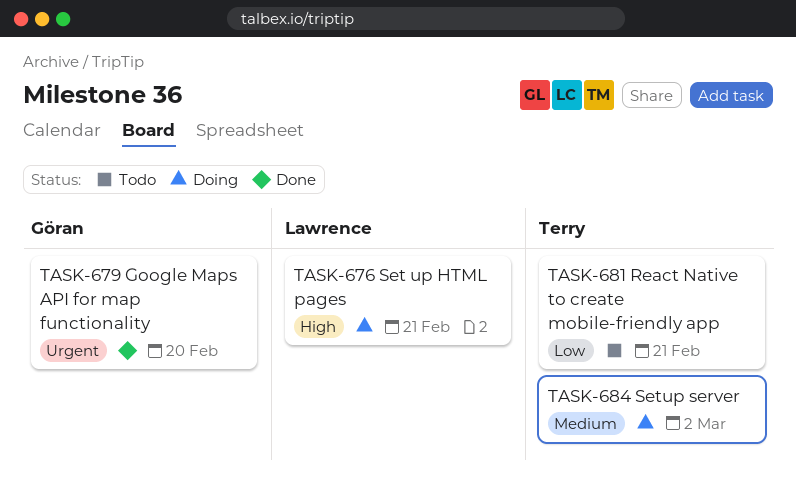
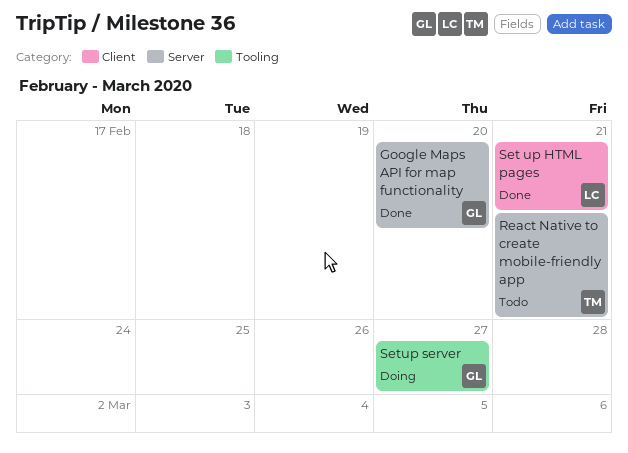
Set up HTML pages, status: Doing -> Done
Setup server, owner: Terry -> Göran
Setup server, due: Mar 2 -> Feb 27

